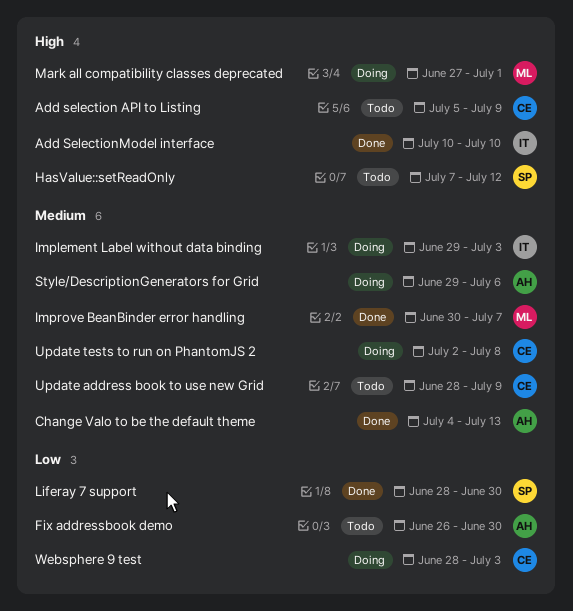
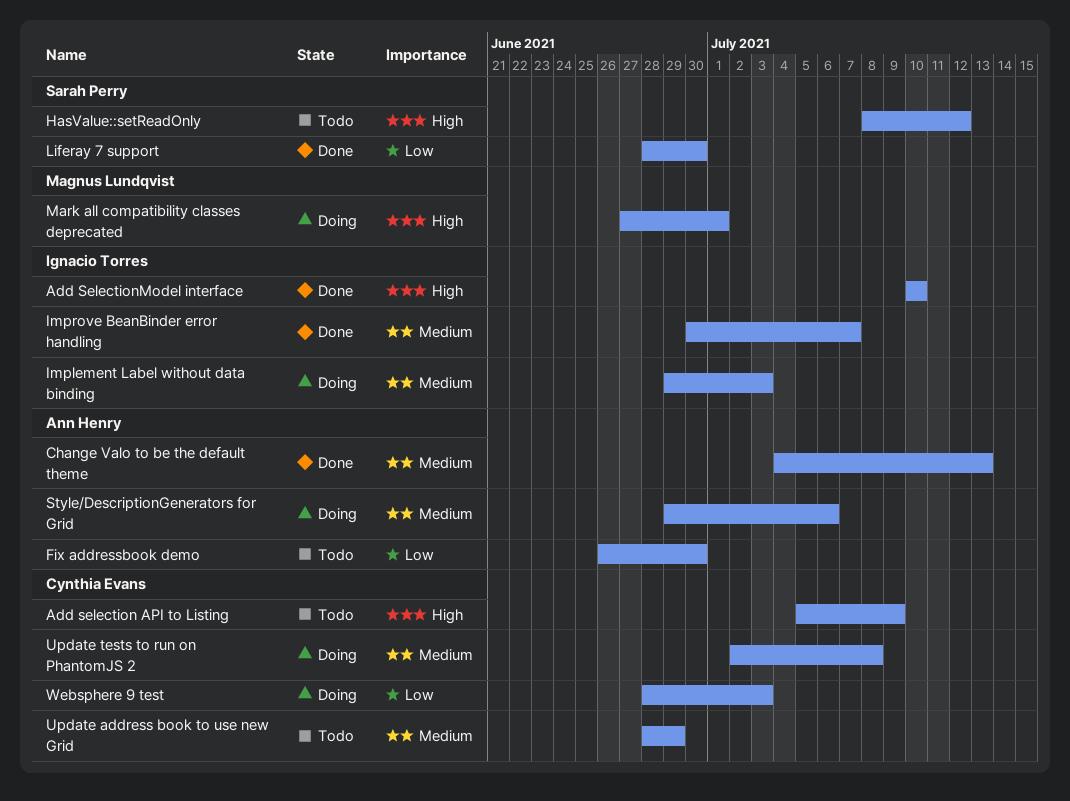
HasValue::setReadOnly, start: Jul 7 -> Jul 8
Improve BeanBinder error handling, owner: Magnus Lundqvist -> Ignacio Torres
Update address book to use new Grid, due: Jul 9 -> Jun 29

